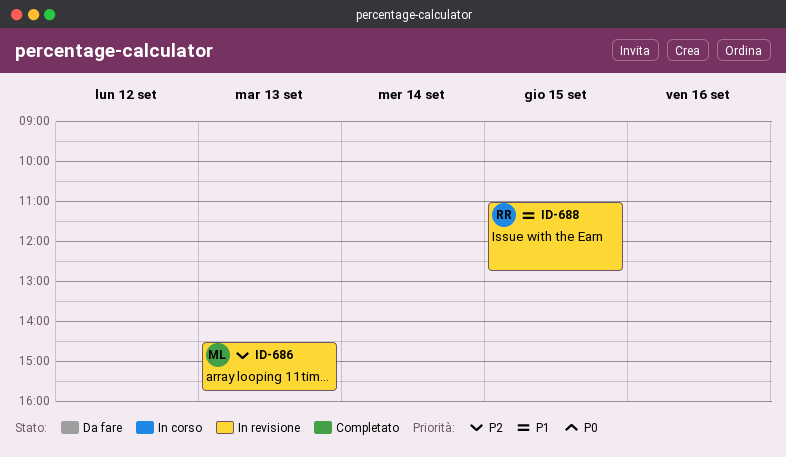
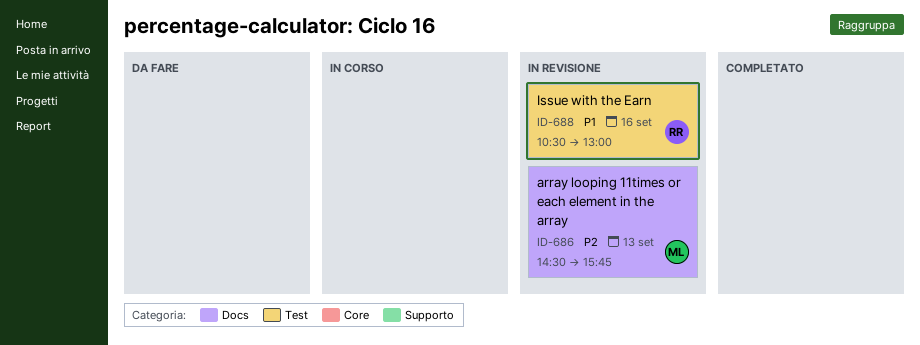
ID-688, day: Sep 15 -> Sep 16
ID-688, begins: 11:00 -> 10:30
ID-688, ends: 12:45 -> 13:00

